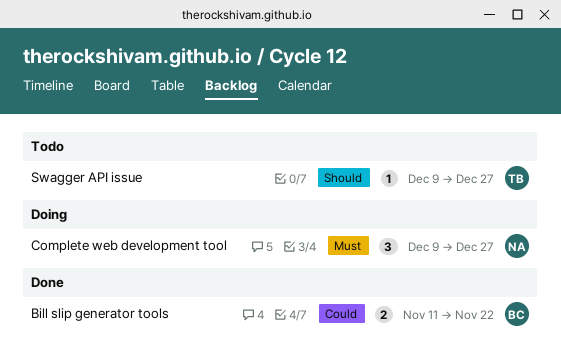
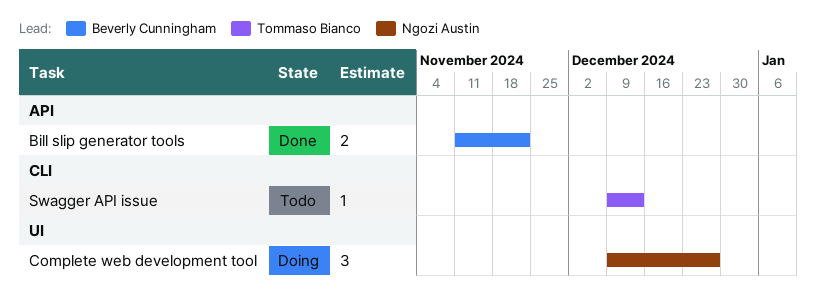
Swagger API issue, due: Dec 27 -> Dec 13

